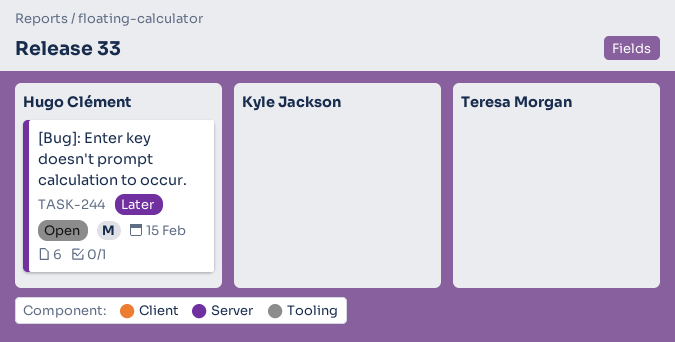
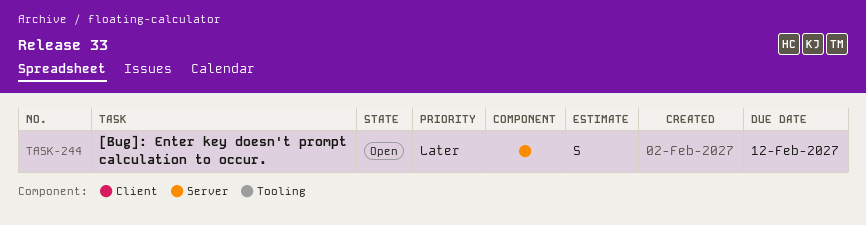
TASK-244, estimate: M -> S
TASK-244, due: Feb 15 -> Feb 12

